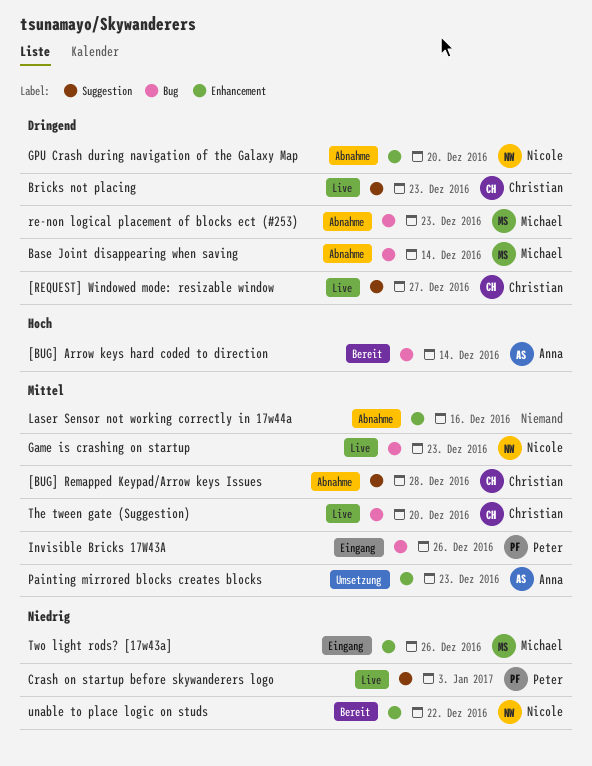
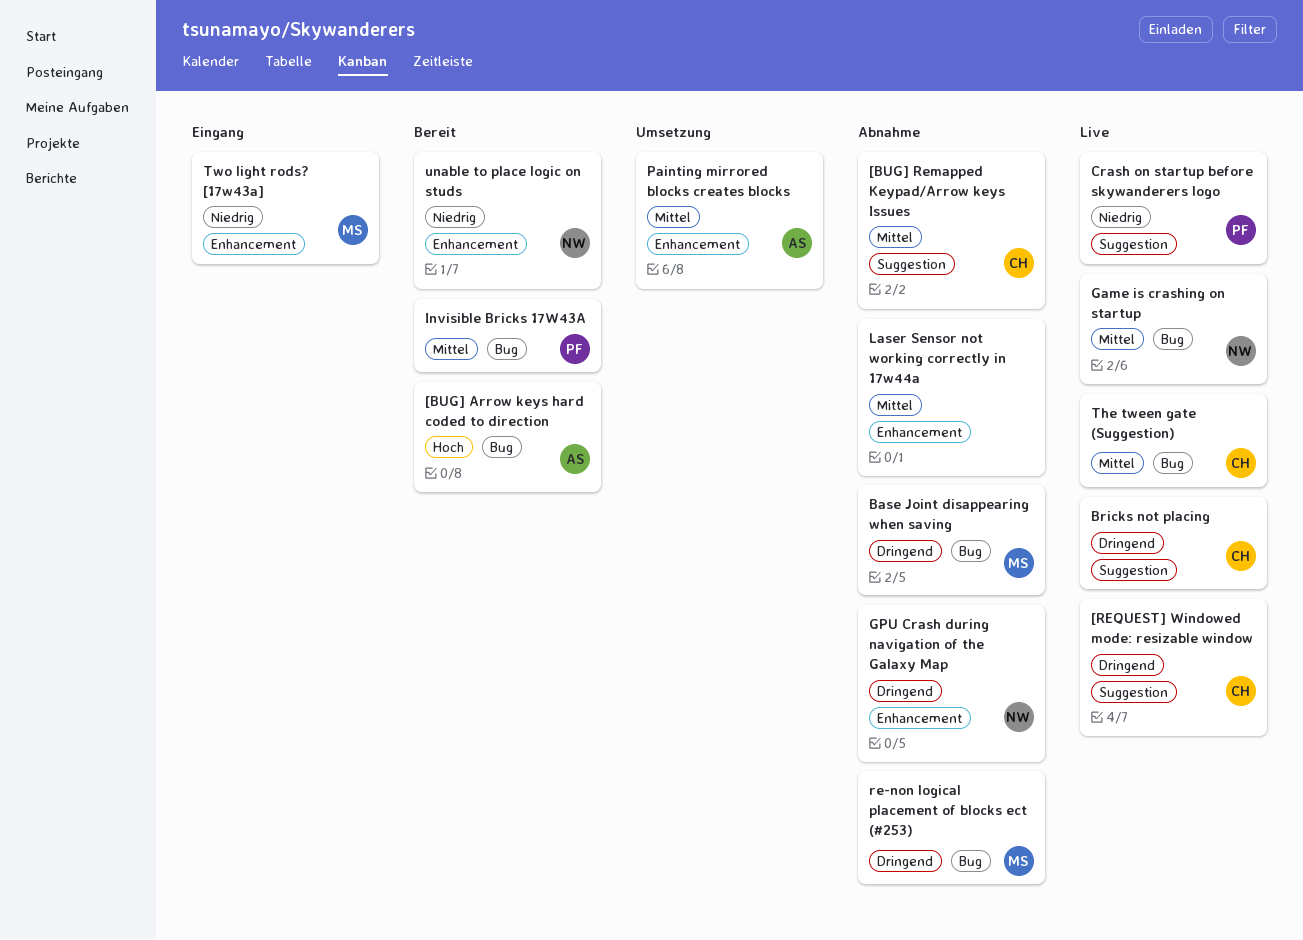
Invisible Bricks 17W43A, status: Eingang -> Bereit

